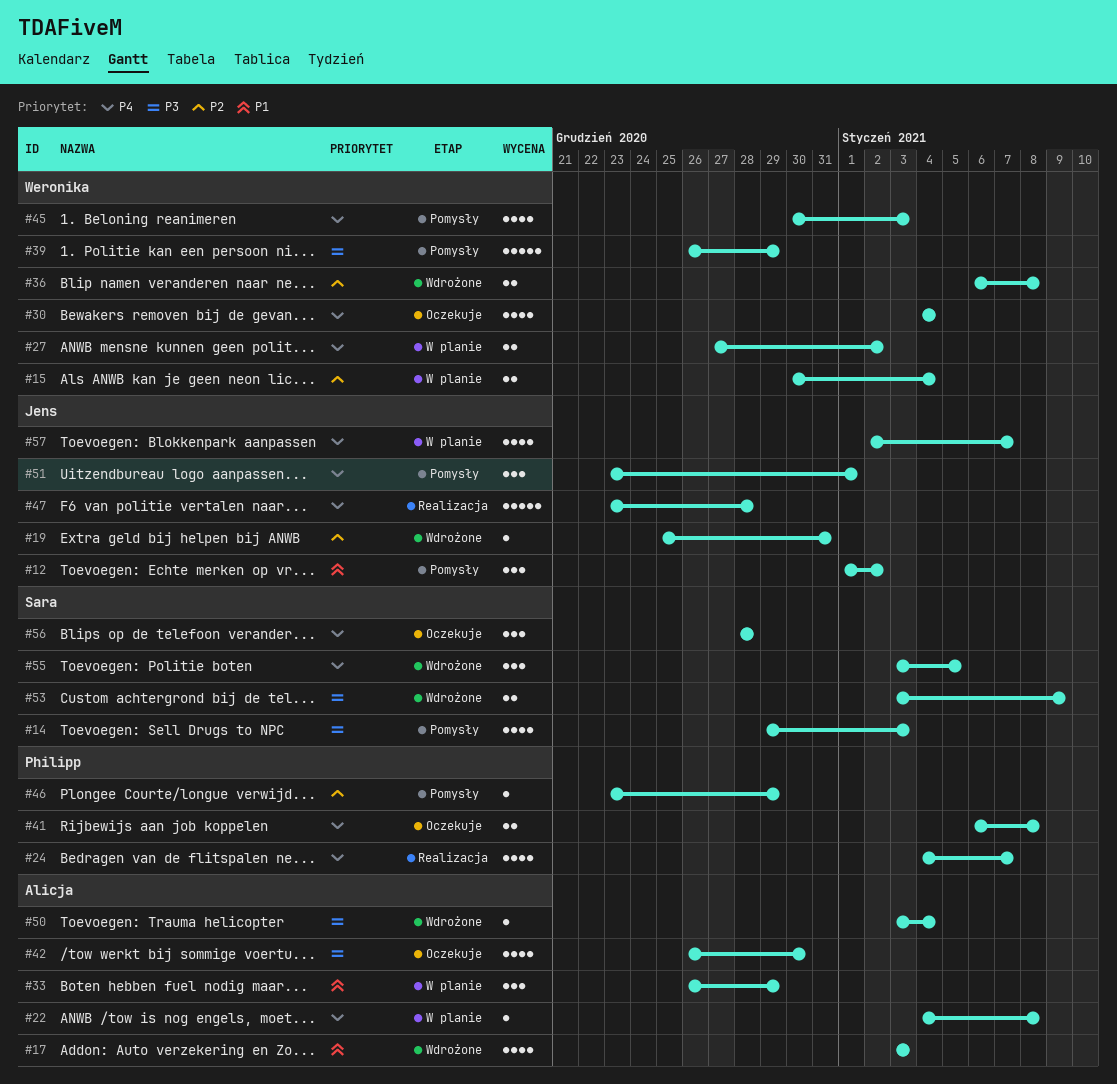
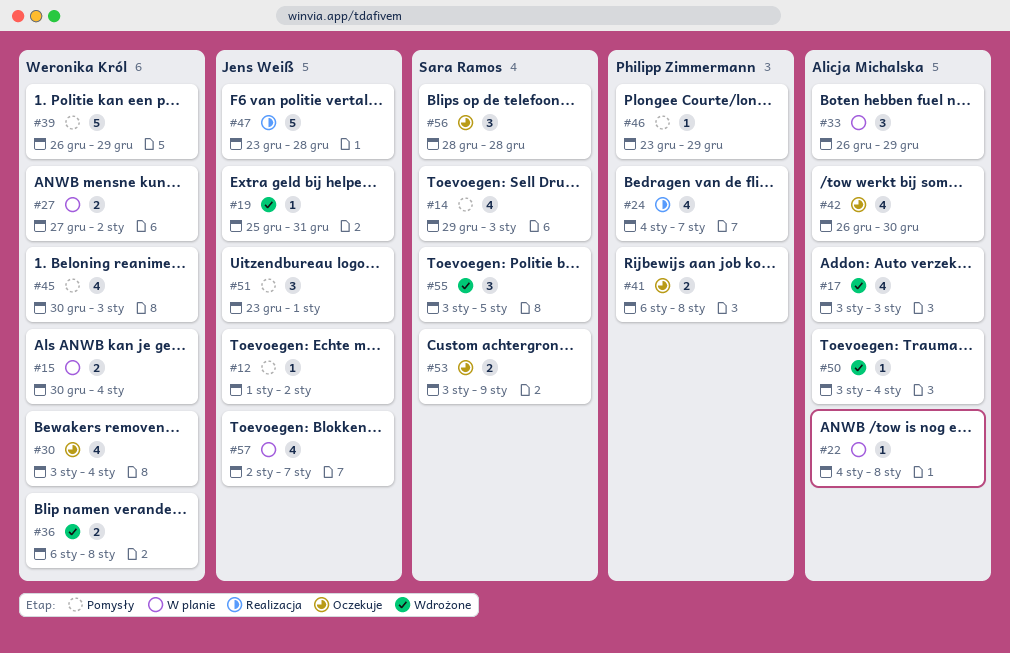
#12, estimate: 3 -> 1
#30, start: Jan 4 -> Jan 3
#53, status: Wdrożone -> Oczekuje

